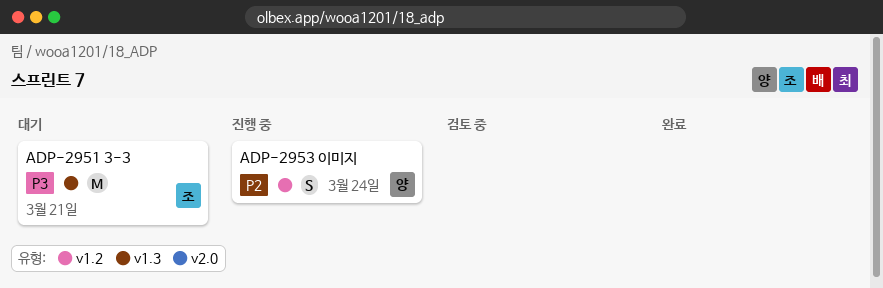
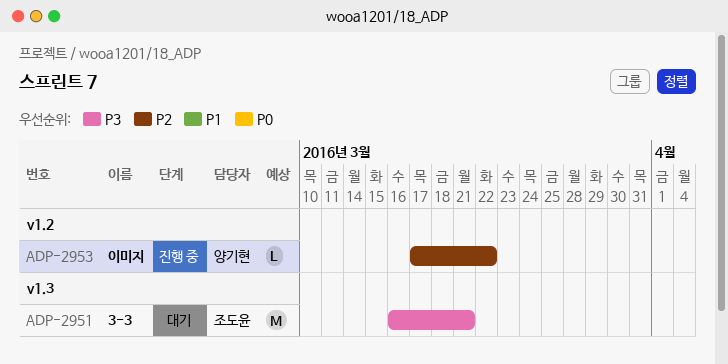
ADP-2953, estimate: S -> L
ADP-2953, due: Mar 24 -> Mar 22

